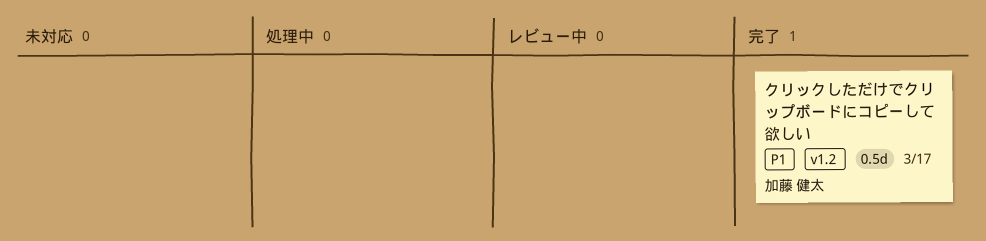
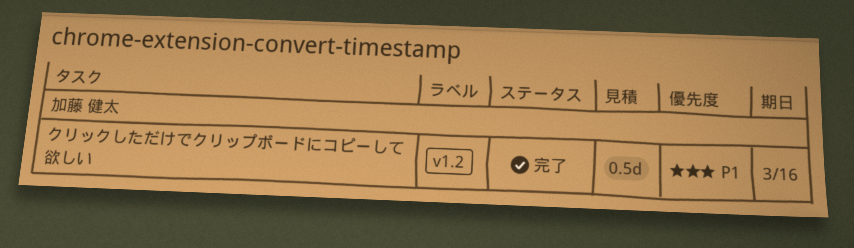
クリックしただけでクリップボードにコピーして欲しい, due: Mar 17 -> Mar 16

